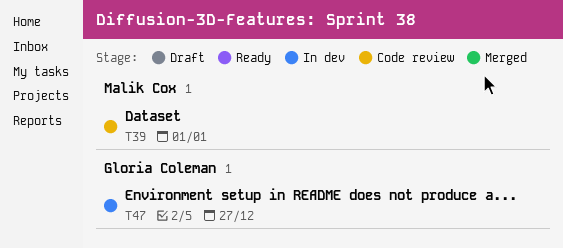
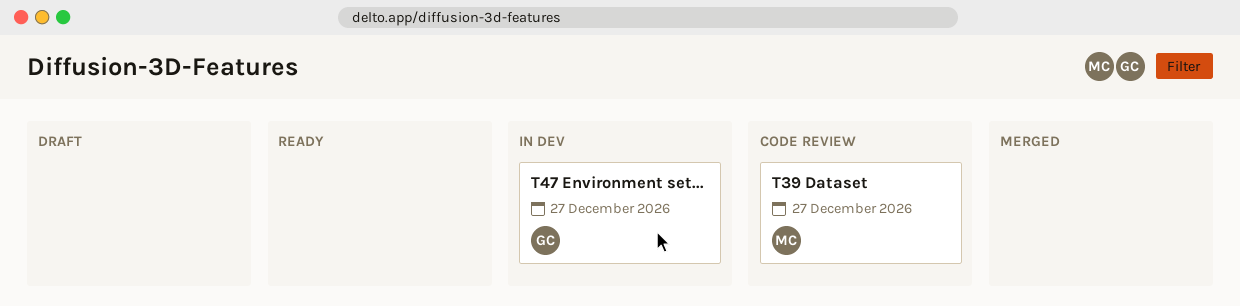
T39, due: Jan 1 -> Dec 27

